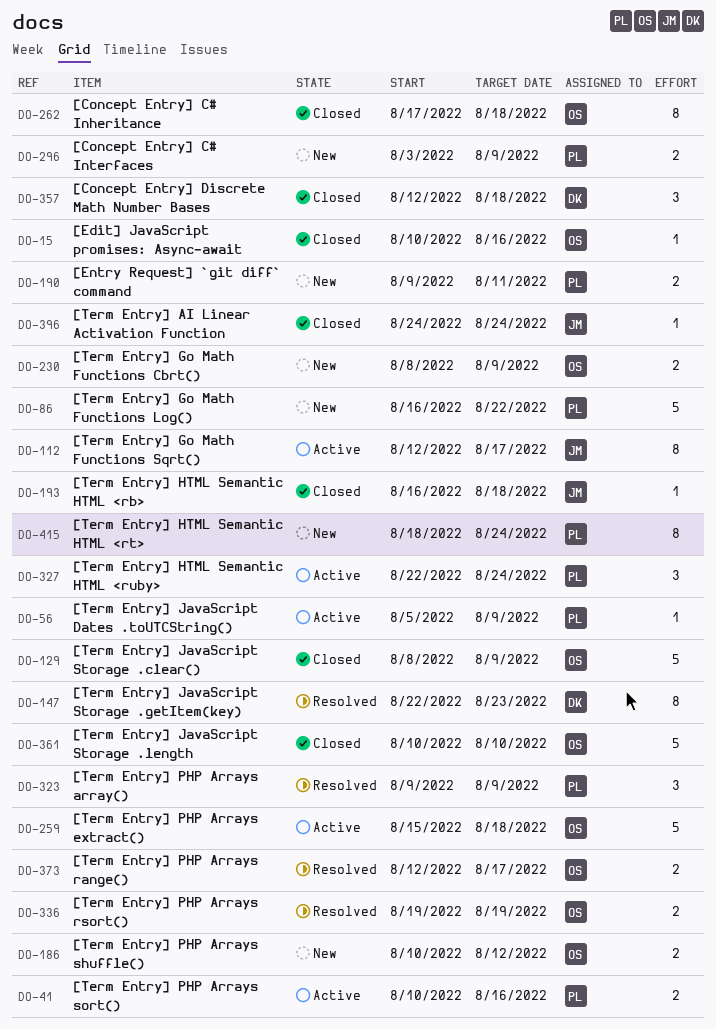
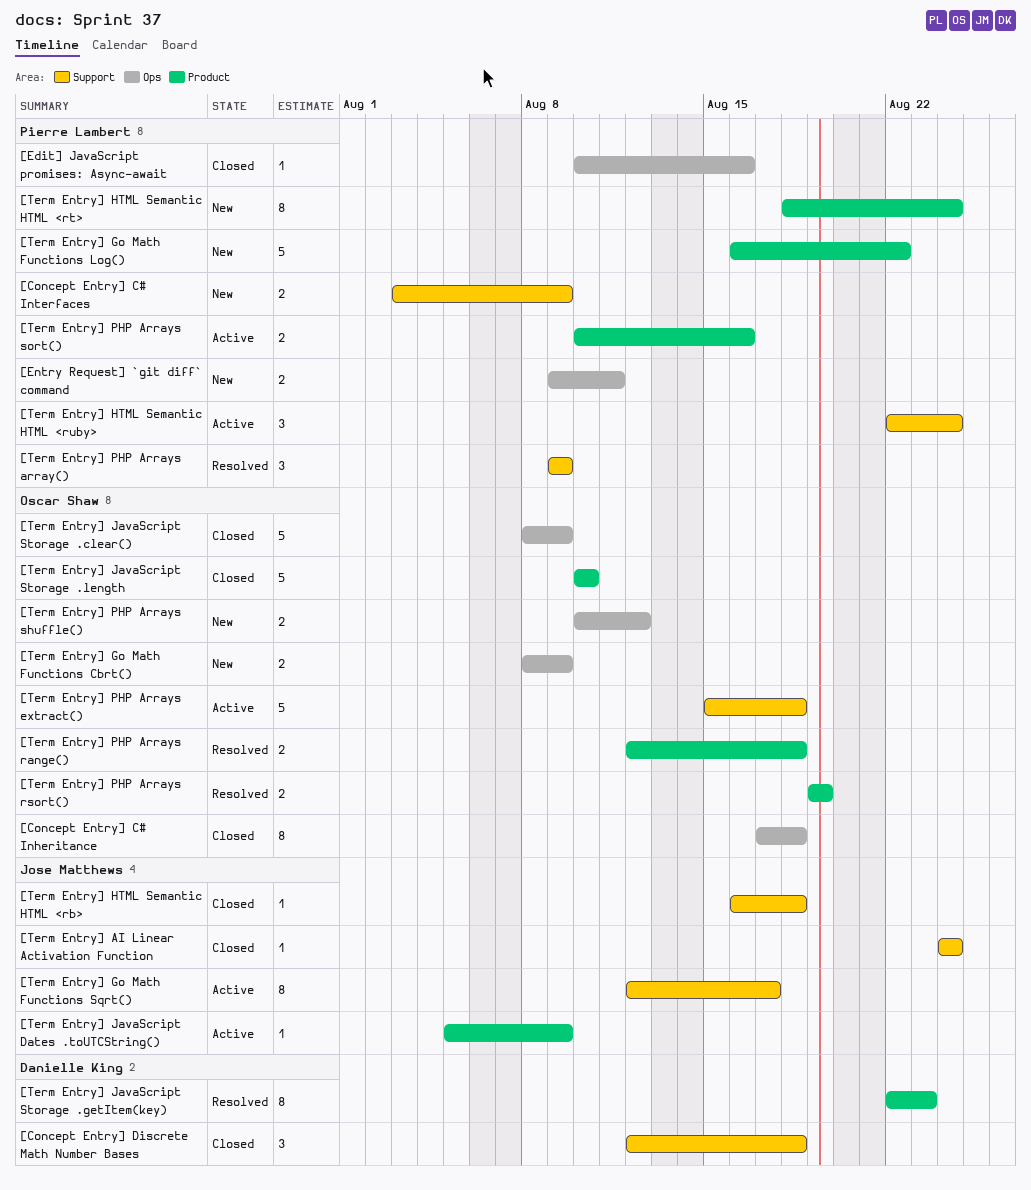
[Edit] JavaScript promises: Async-await, owner: Oscar Shaw -> Pierre Lambert
[Term Entry] JavaScript Dates .toUTCString(), owner: Pierre Lambert -> Jose Matthews
[Term Entry] PHP Arrays range(), due: Aug 17 -> Aug 18

